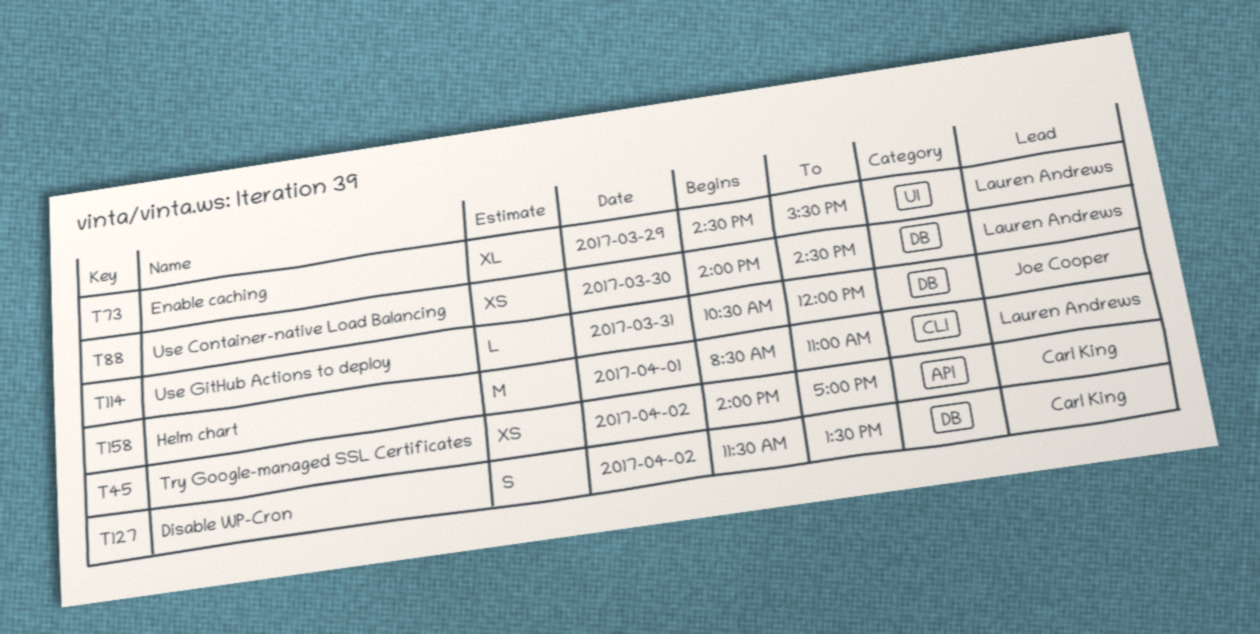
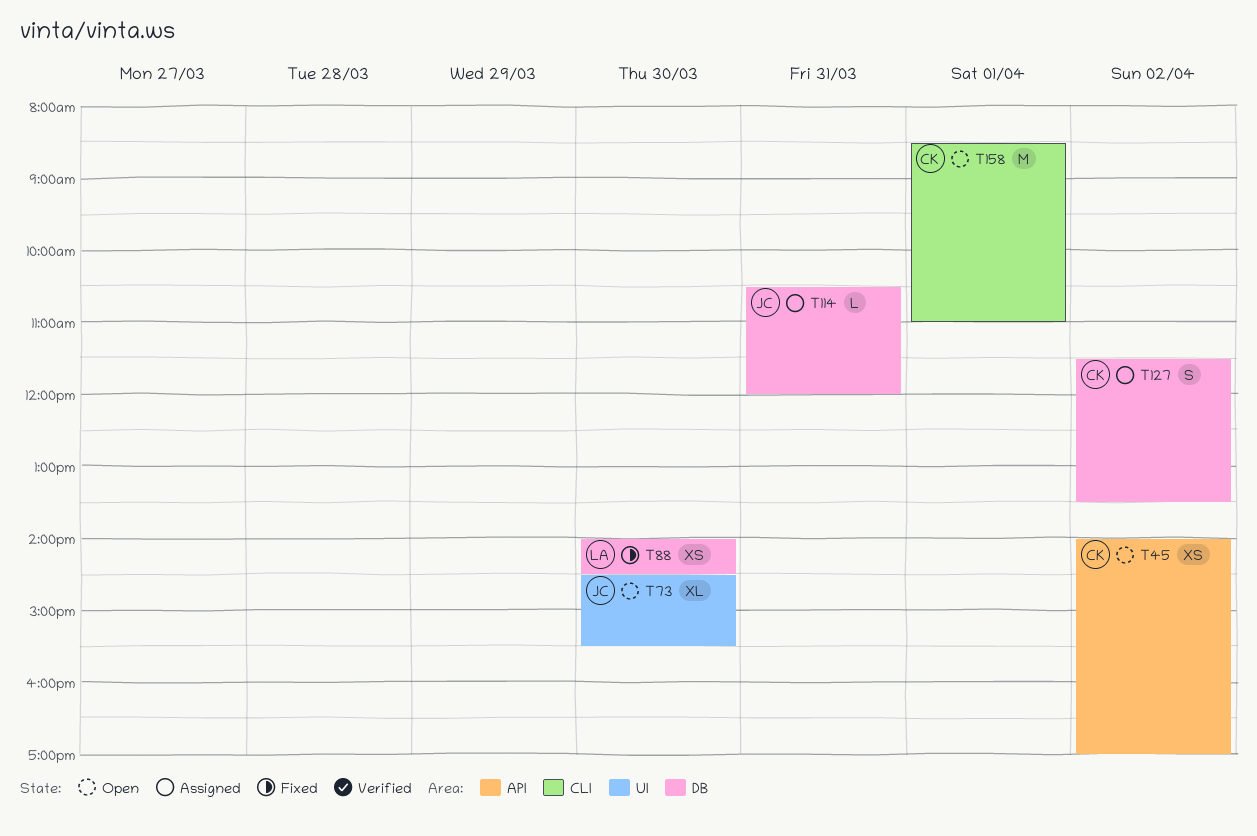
T73, owner: Lauren Andrews -> Joe Cooper
T73, day: Mar 29 -> Mar 30
T158, owner: Lauren Andrews -> Carl King

